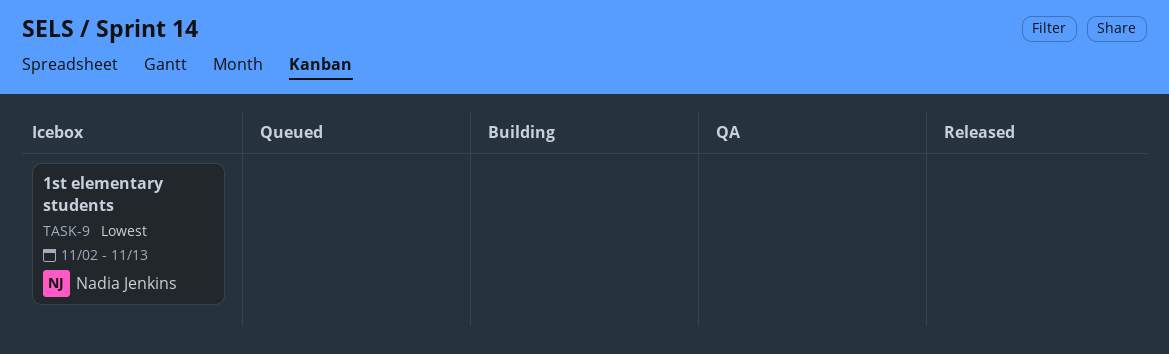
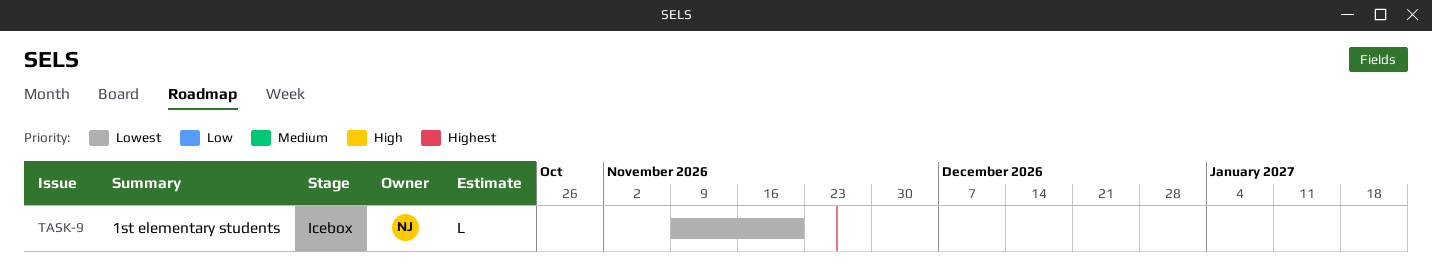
TASK-9, start: Nov 2 -> Nov 9
TASK-9, due: Nov 13 -> Nov 20

